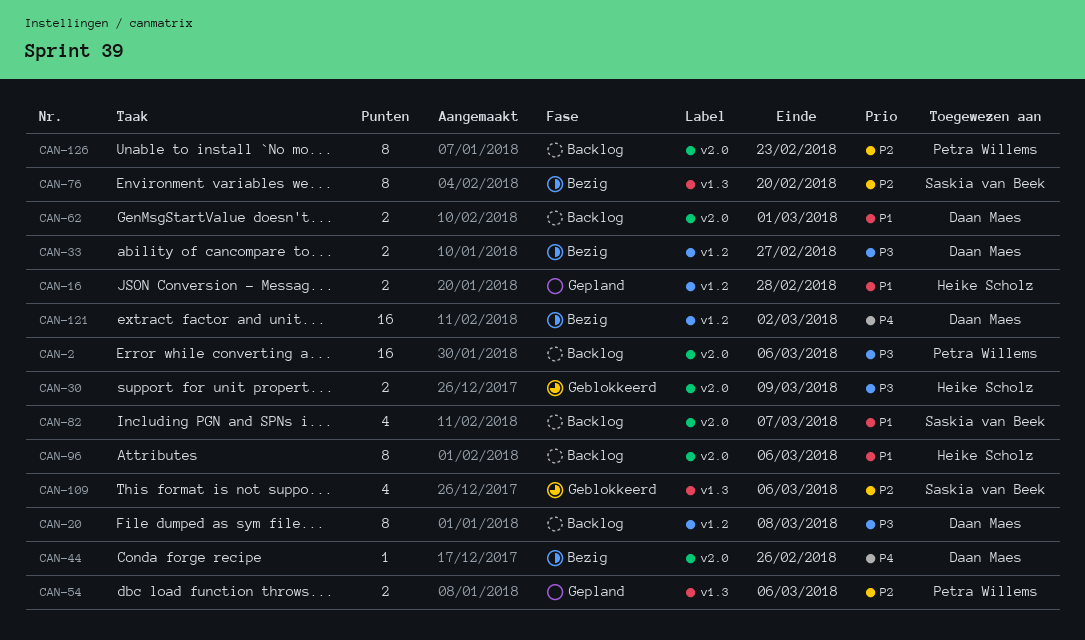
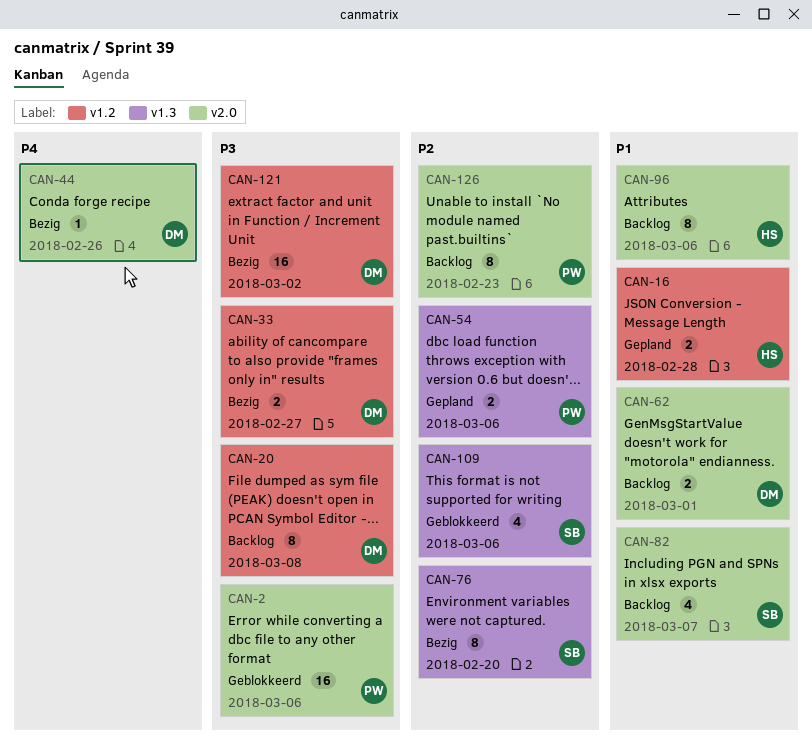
CAN-2, status: Backlog -> Geblokkeerd
CAN-30: present -> none
CAN-121, priority: P4 -> P3

